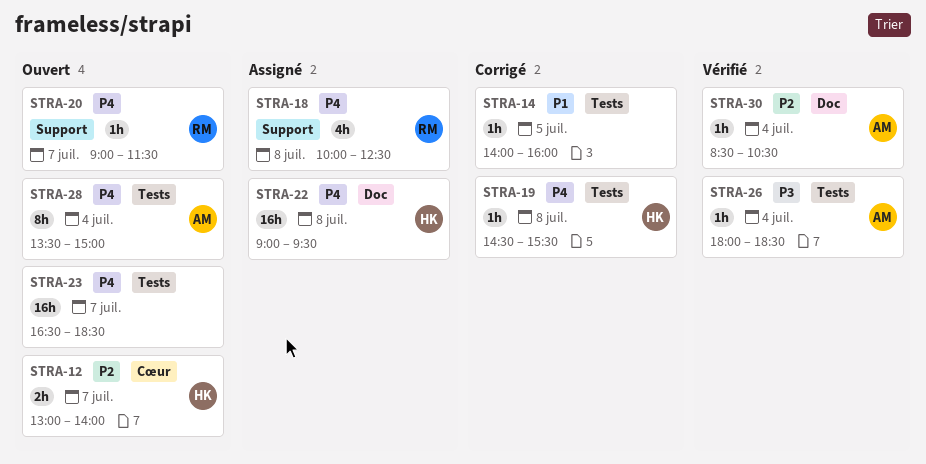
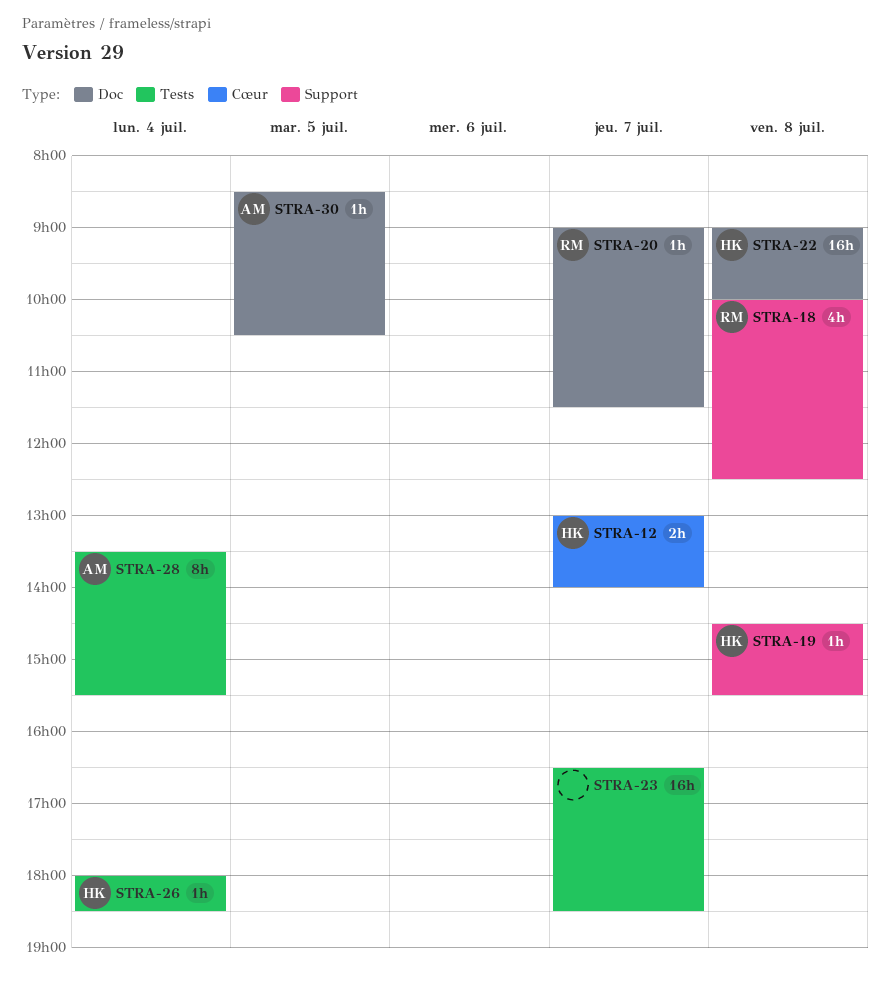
STRA-14: present -> none
STRA-19, label: Tests -> Support
STRA-20, label: Support -> Doc
STRA-22, ends: 09:30 -> 10:00
STRA-26, owner: AM -> HK
STRA-28, ends: 15:00 -> 15:30
STRA-30, day: Jul 4 -> Jul 5

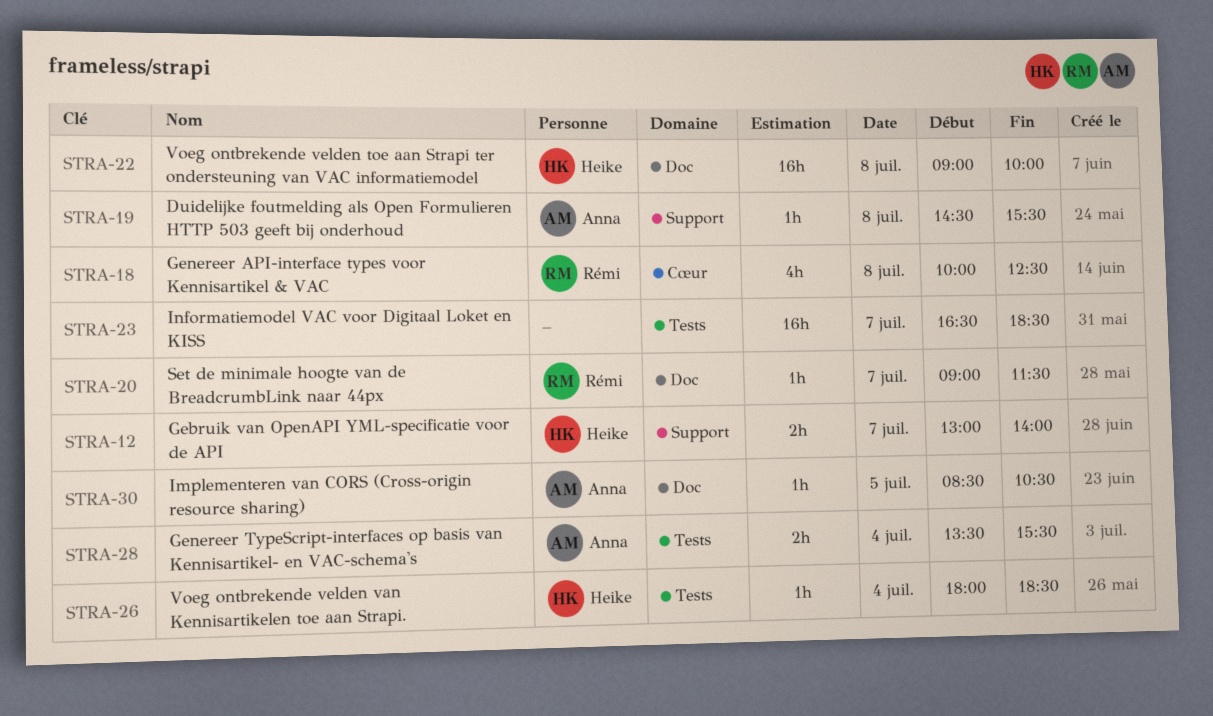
STRA-12, label: Cœur -> Support
STRA-18, label: Support -> Cœur
STRA-19, owner: Heike -> Anna
STRA-28, estimate: 8h -> 2h

